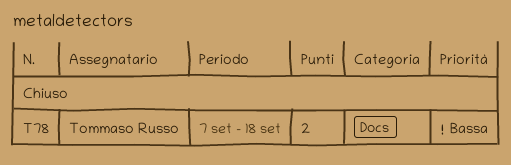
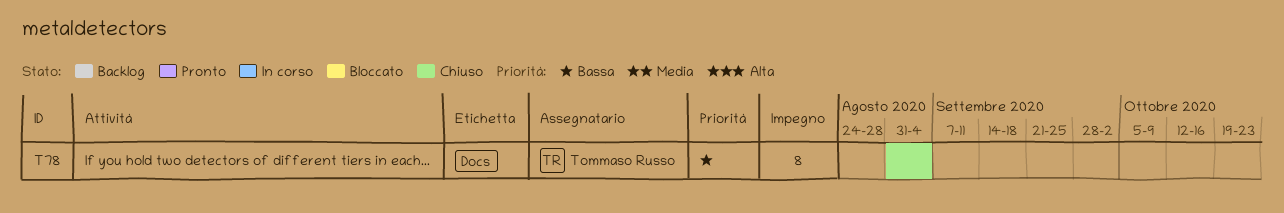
T78, estimate: 2 -> 8
T78, start: Sep 7 -> Aug 31
T78, due: Sep 18 -> Sep 4

